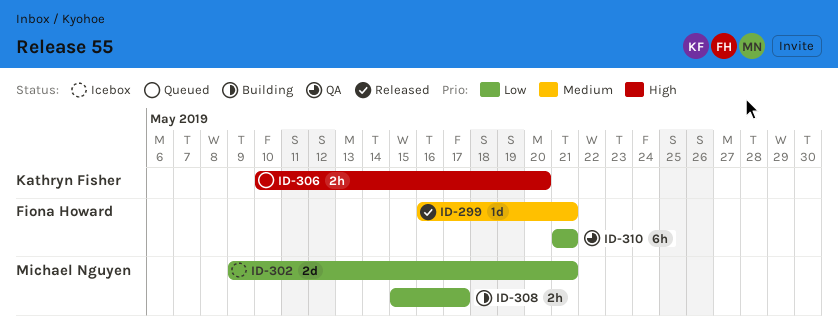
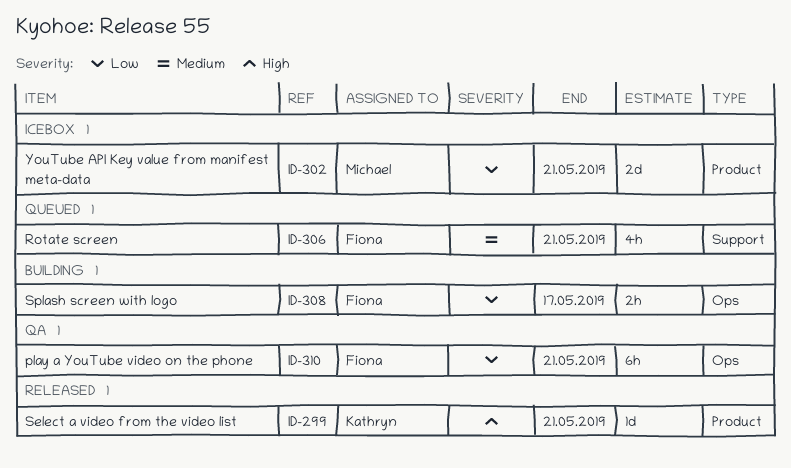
ID-299, owner: Fiona Howard -> Kathryn Fisher
ID-299, priority: Medium -> High
ID-306, owner: Kathryn Fisher -> Fiona Howard
ID-306, priority: High -> Medium
ID-306, estimate: 2h -> 4h
ID-306, due: May 20 -> May 21
ID-308, owner: Michael Nguyen -> Fiona Howard

